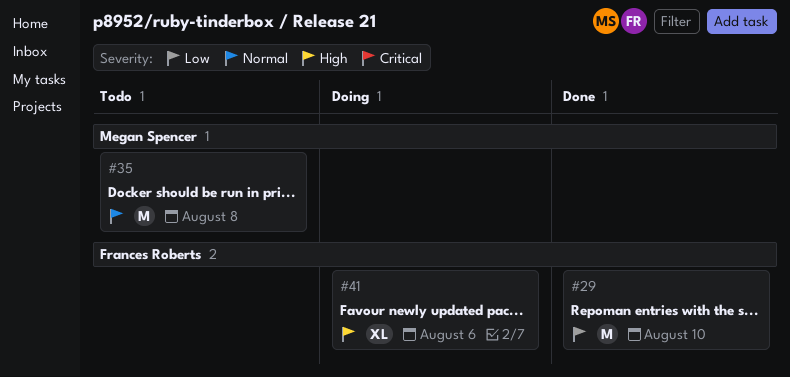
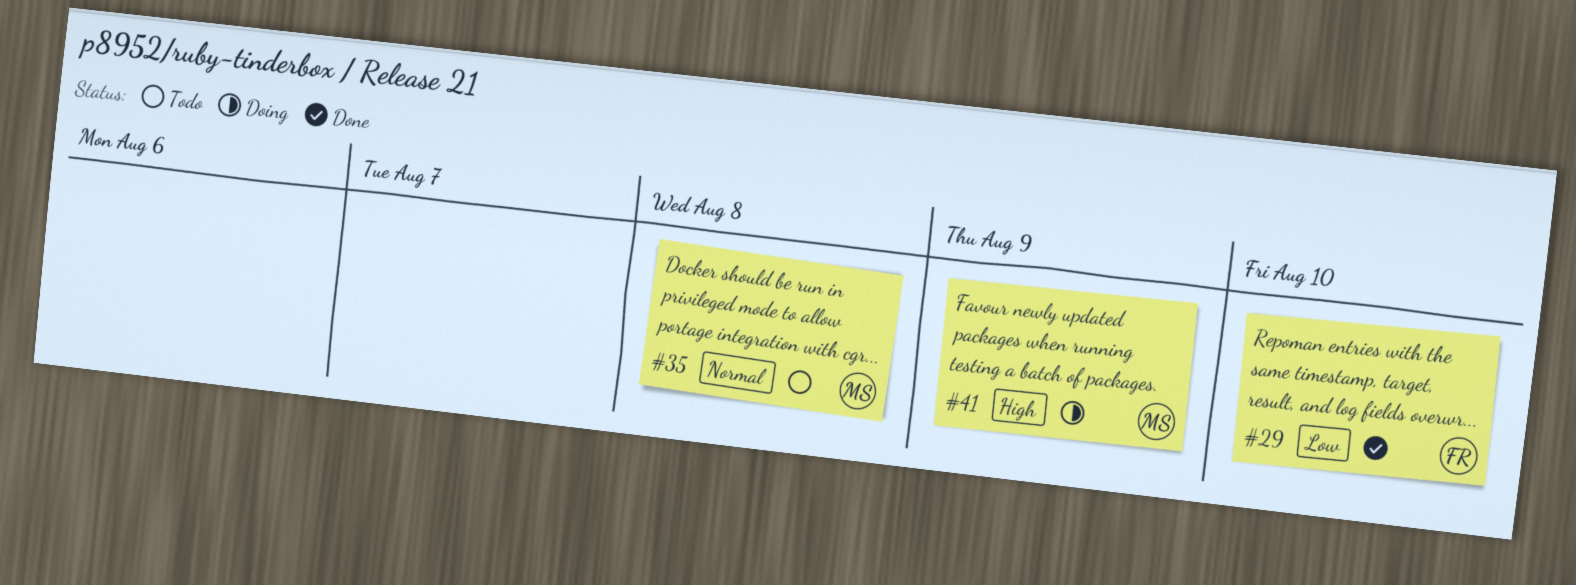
#41, owner: Frances Roberts -> Megan Spencer
#41, due: Aug 6 -> Aug 9

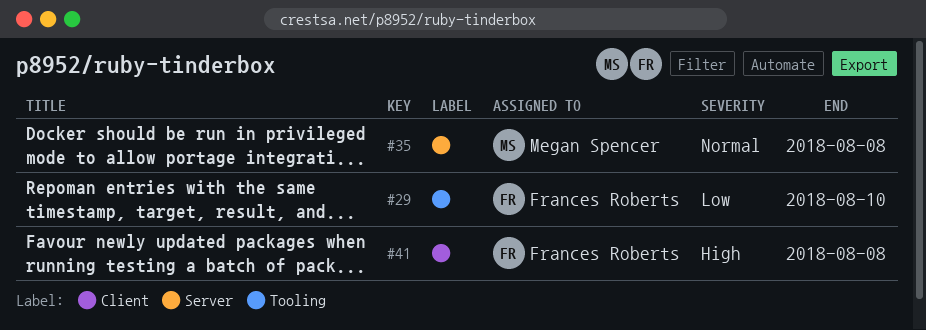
#41, owner: Megan Spencer -> Frances Roberts
#41, due: Aug 9 -> Aug 8

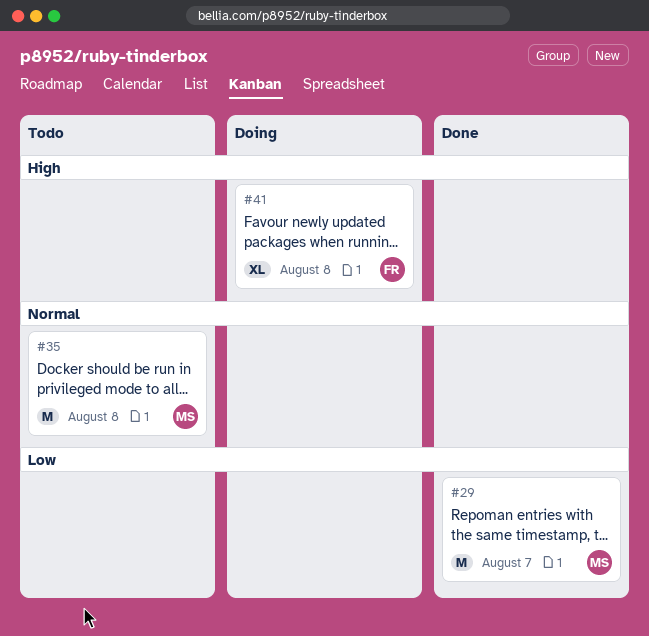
#29, owner: Frances Roberts -> Megan Spencer
#29, due: Aug 10 -> Aug 7

